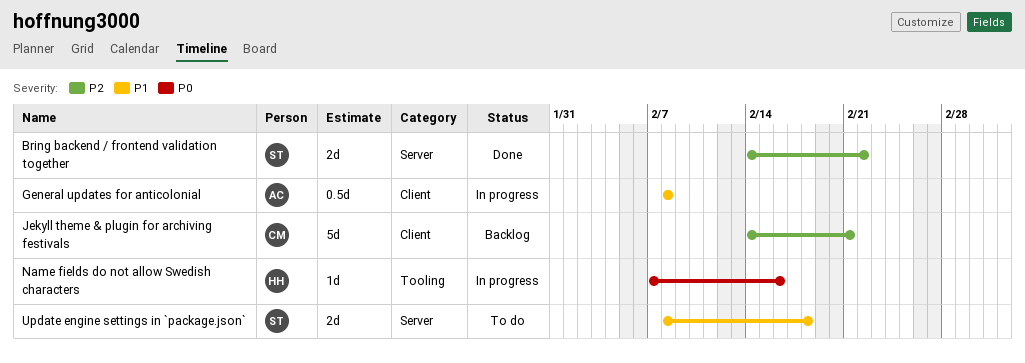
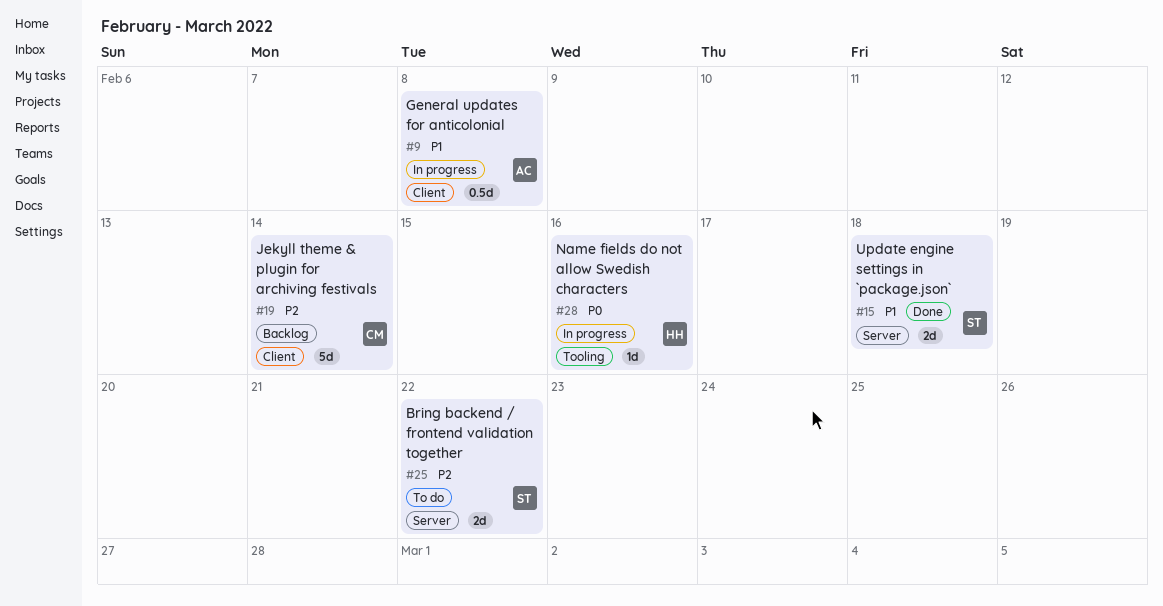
Bring backend / frontend validation together, status: Done -> To do
Jekyll theme & plugin for archiving festivals, due: Feb 21 -> Feb 14
Update engine settings in `package.json`, status: To do -> Done

